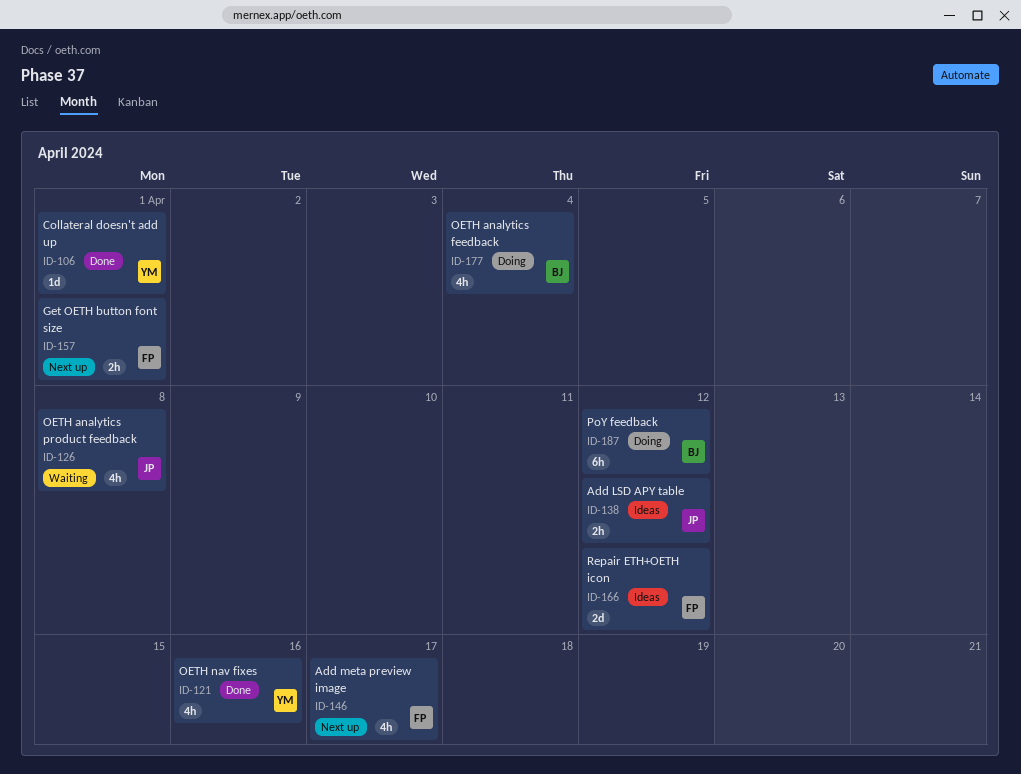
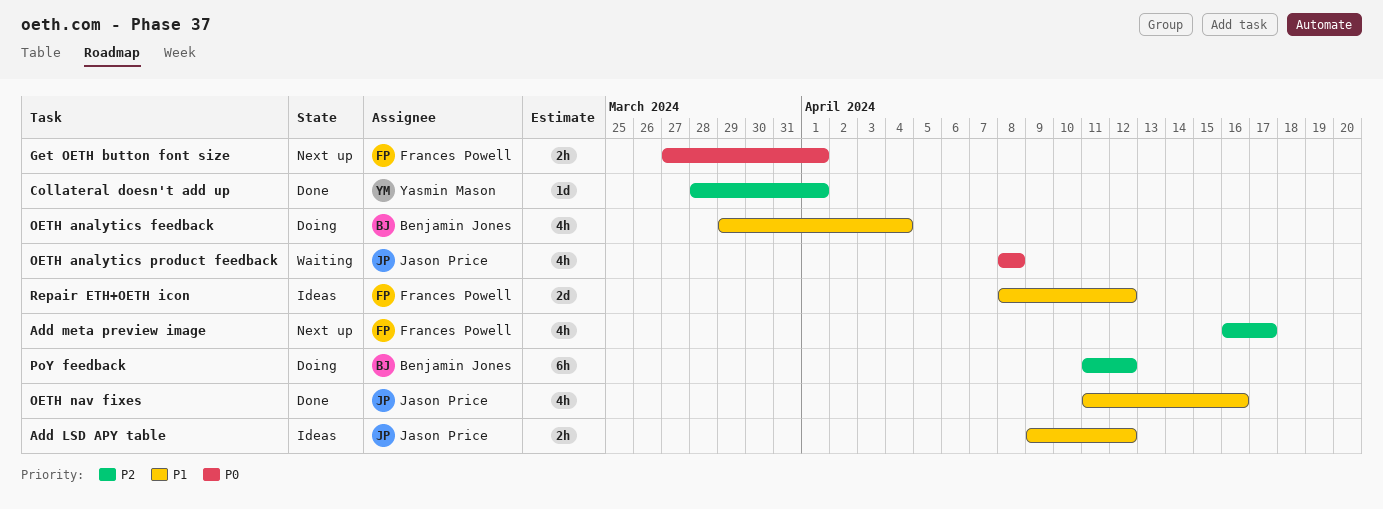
OETH nav fixes, owner: Yasmin Mason -> Jason Price

